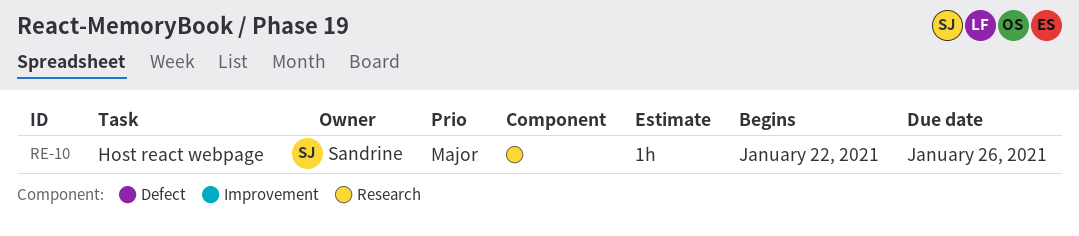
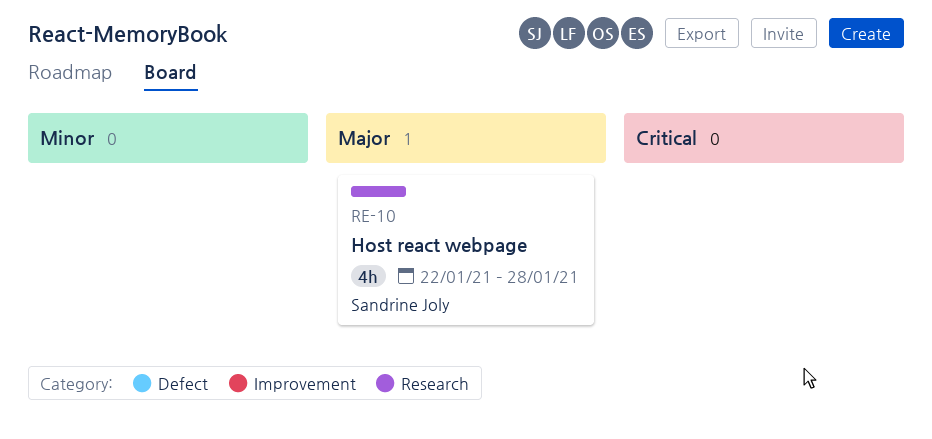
RE-10, estimate: 1h -> 4h
RE-10, due: Jan 26 -> Jan 28

